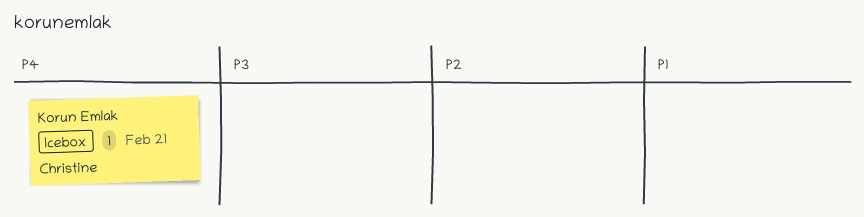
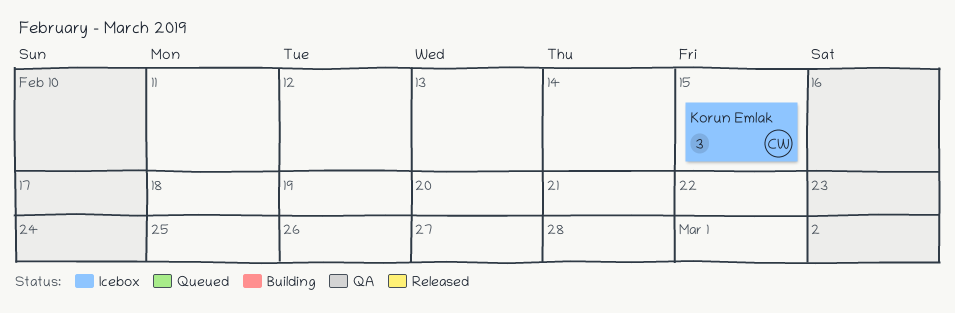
Korun Emlak, estimate: 1 -> 3
Korun Emlak, due: Feb 21 -> Feb 15

